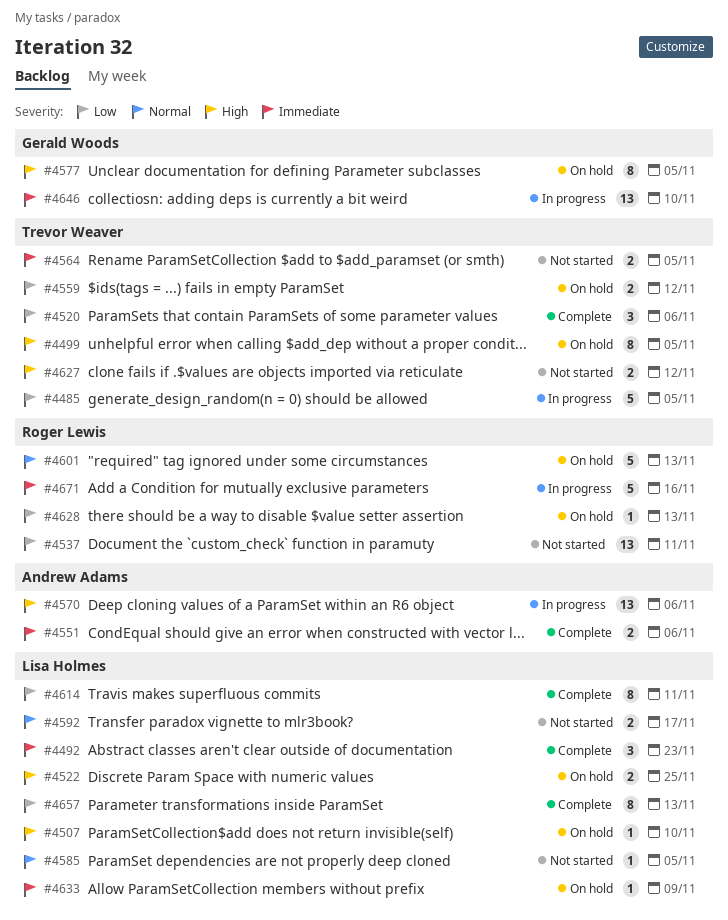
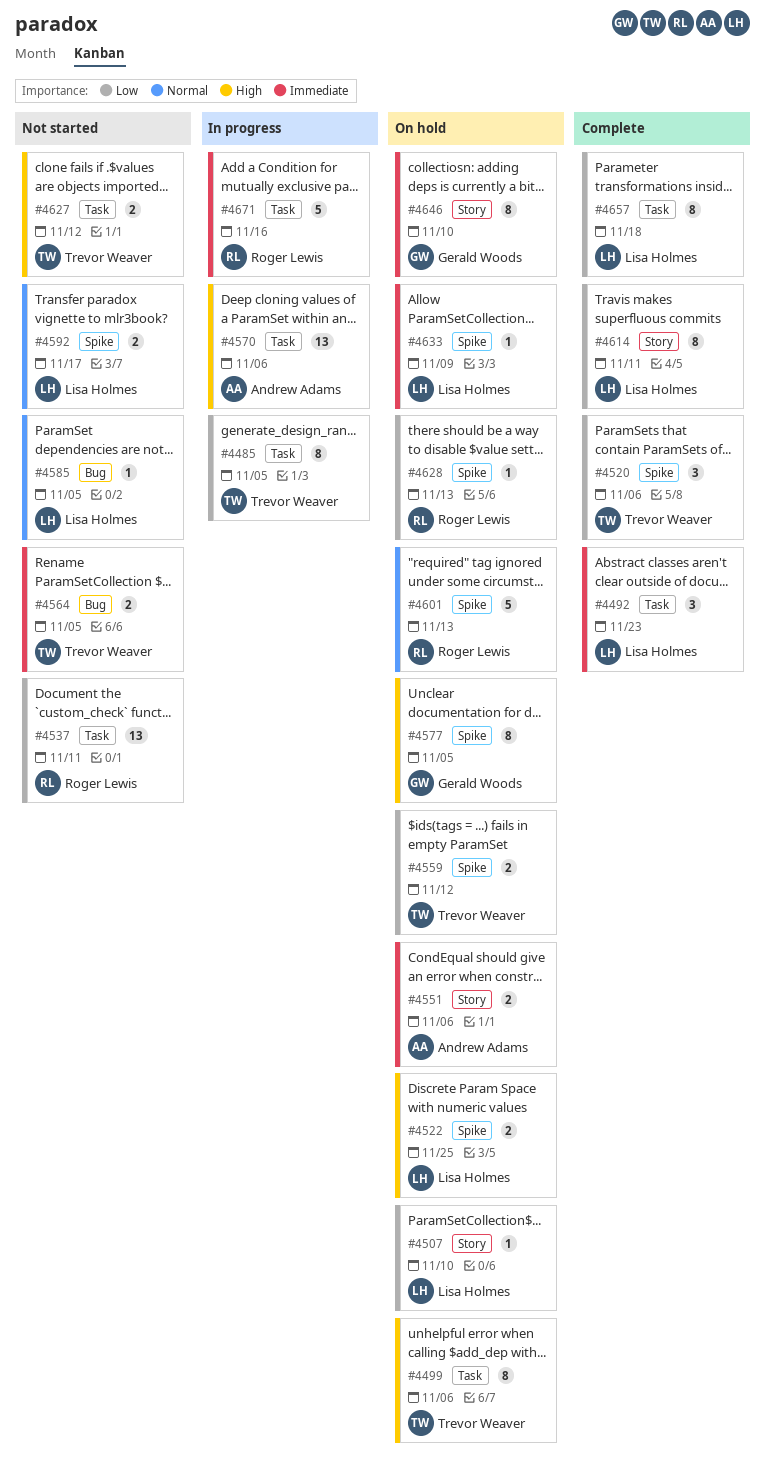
#4485, estimate: 5 -> 8
#4499, due: Nov 5 -> Nov 6
#4507, priority: High -> Low
#4551, status: Complete -> On hold
#4646, status: In progress -> On hold
#4646, estimate: 13 -> 8
#4657, due: Nov 13 -> Nov 18

